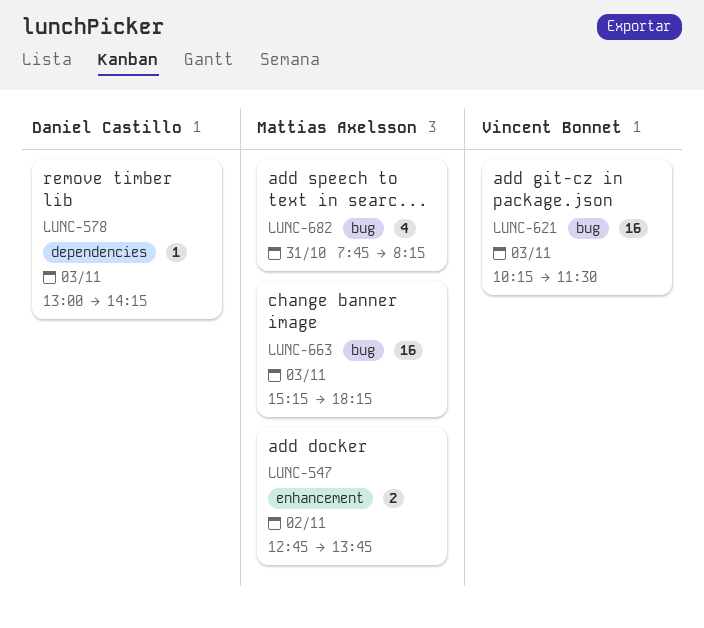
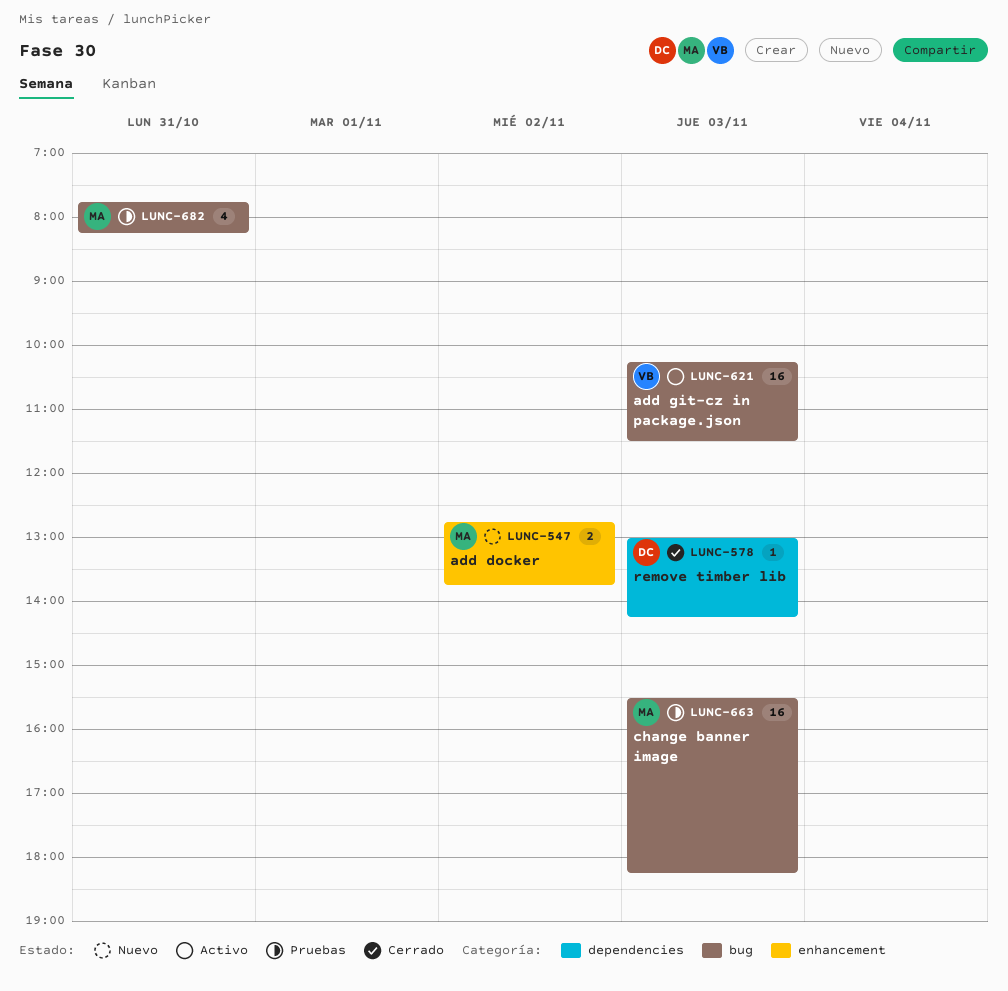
LUNC-663, begins: 15:15 -> 15:30

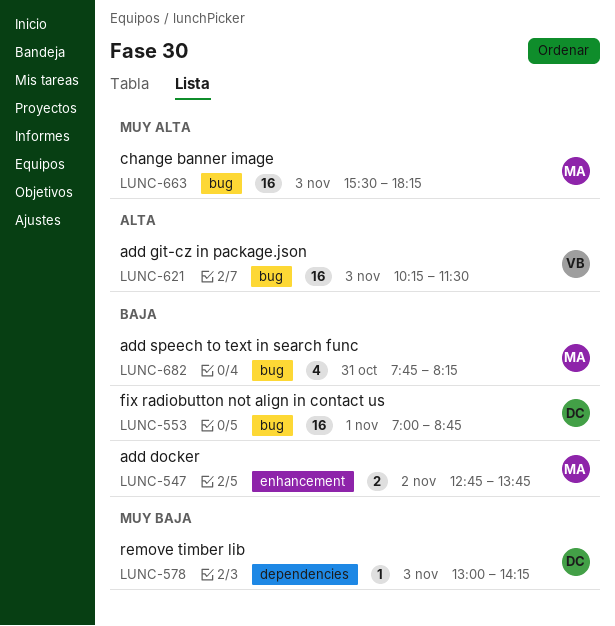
LUNC-553: none -> present

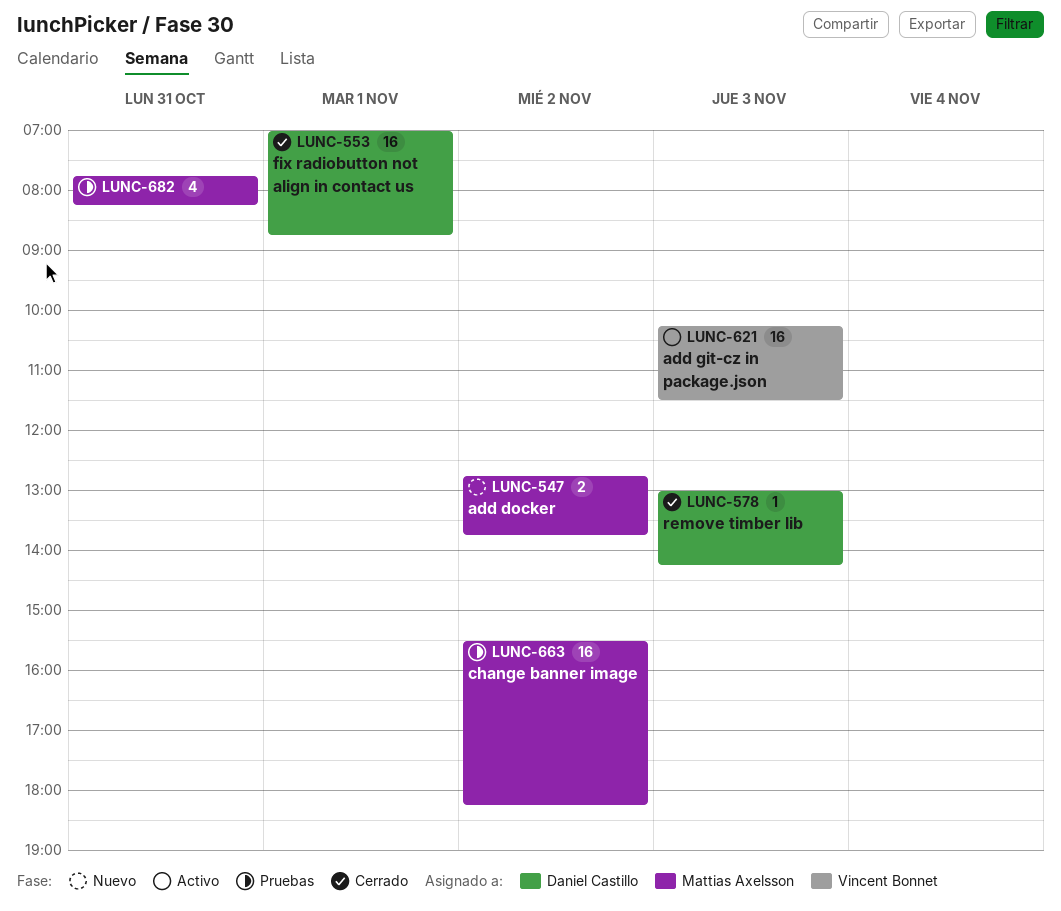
LUNC-663, day: Nov 3 -> Nov 2

